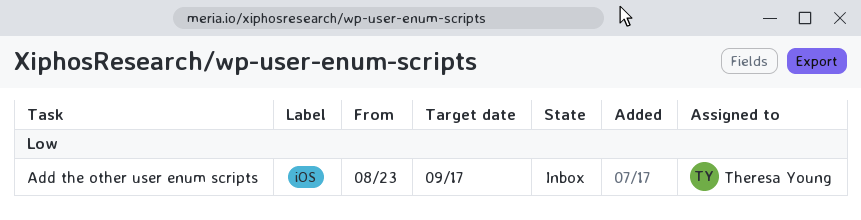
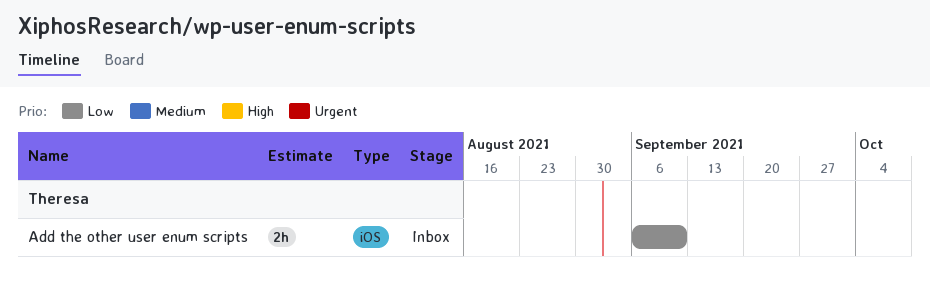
Add the other user enum scripts, start: Aug 23 -> Sep 6
Add the other user enum scripts, due: Sep 17 -> Sep 10

